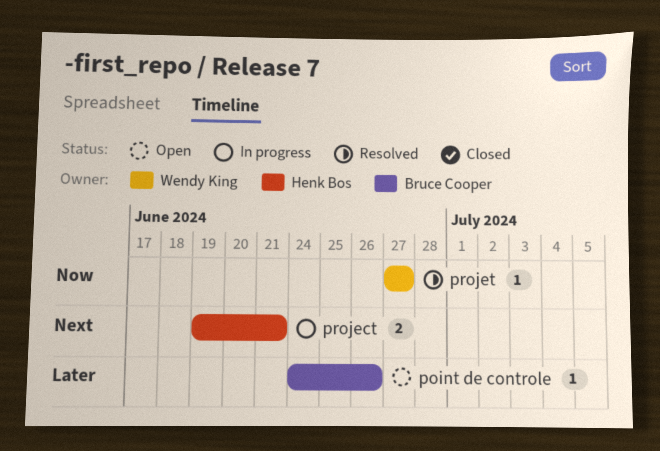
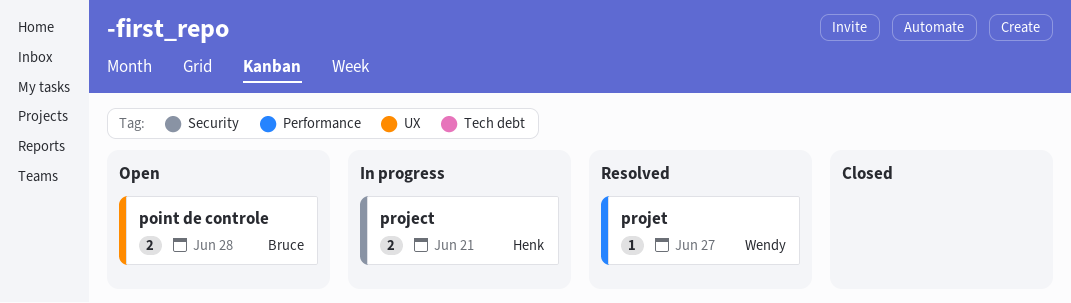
point de controle, estimate: 1 -> 2
point de controle, due: Jun 26 -> Jun 28

